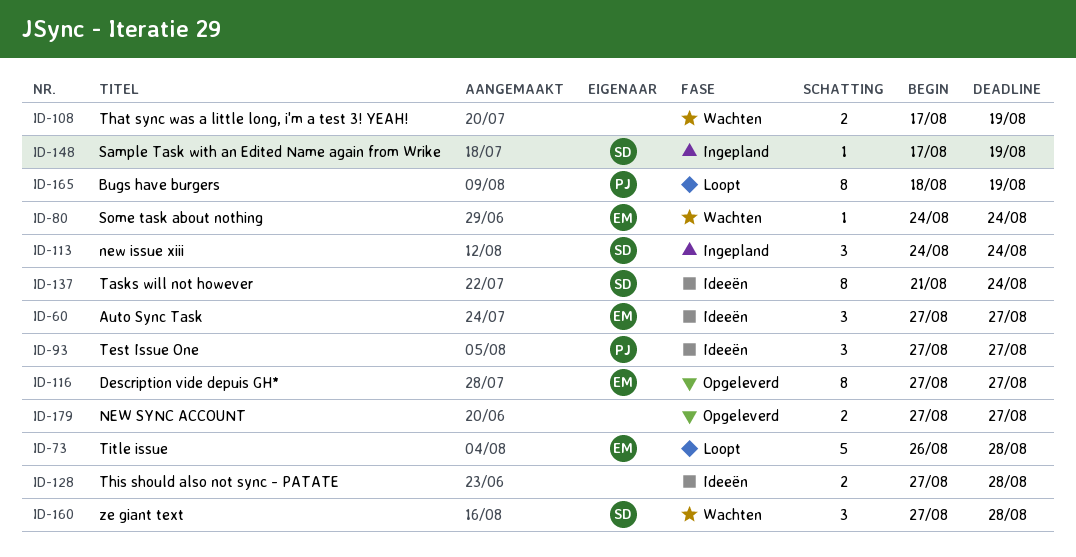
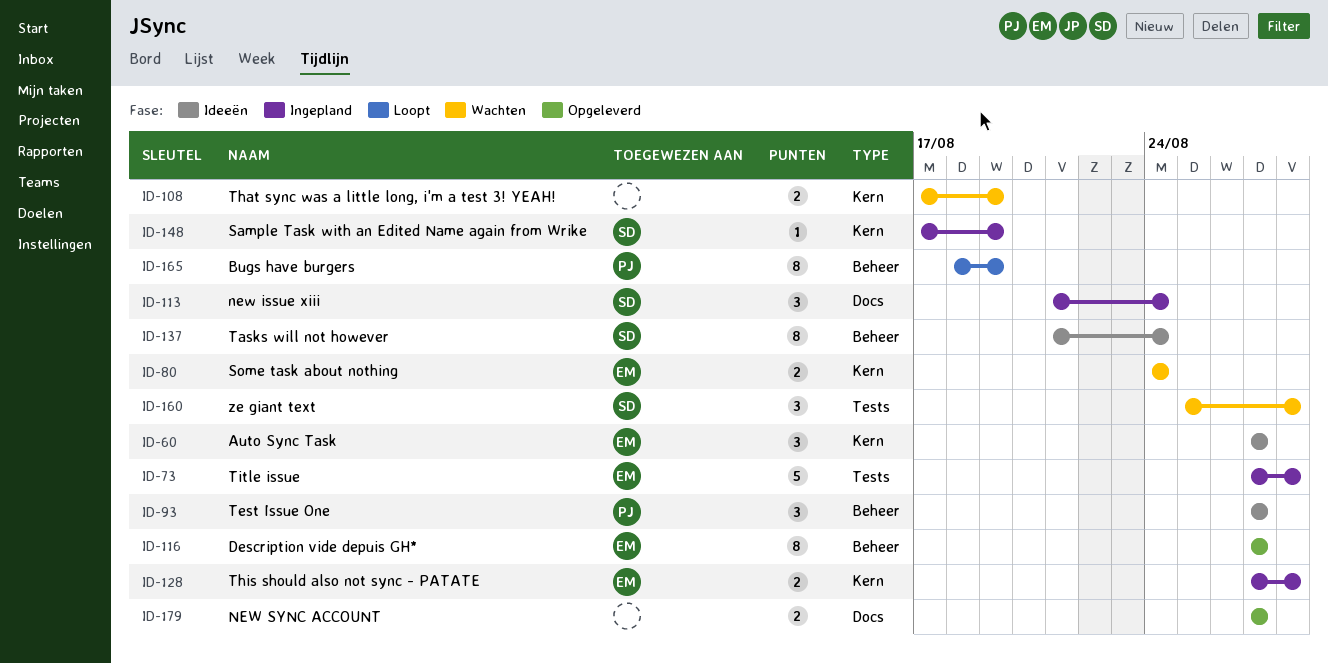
ID-73, status: Loopt -> Ingepland
ID-73, start: Aug 26 -> Aug 27
ID-80, estimate: 1 -> 2
ID-113, start: Aug 24 -> Aug 21
ID-128, status: Ideeën -> Ingepland
ID-128, owner: none -> EM
ID-160, start: Aug 27 -> Aug 25

